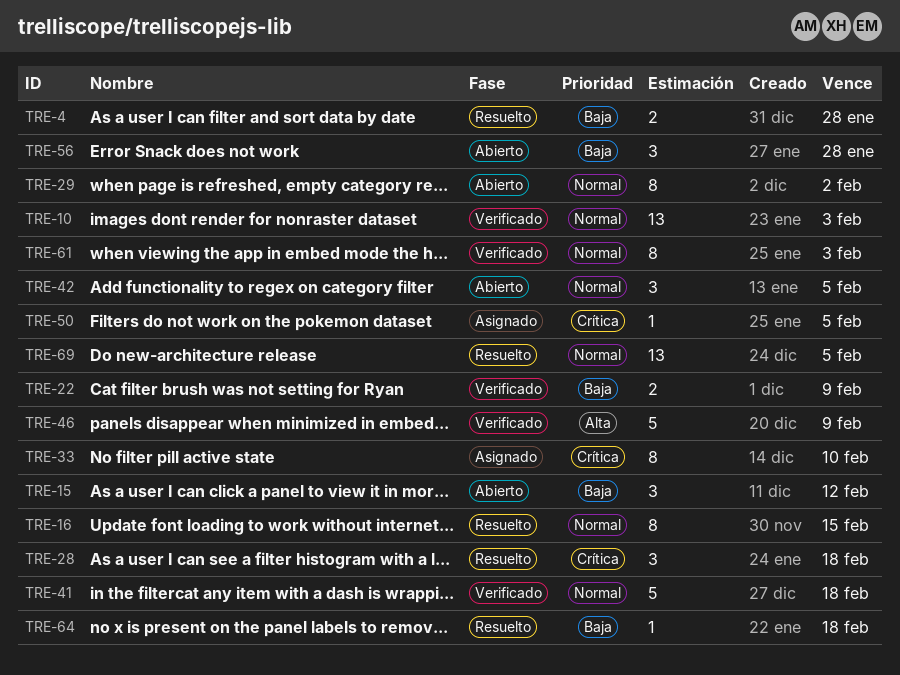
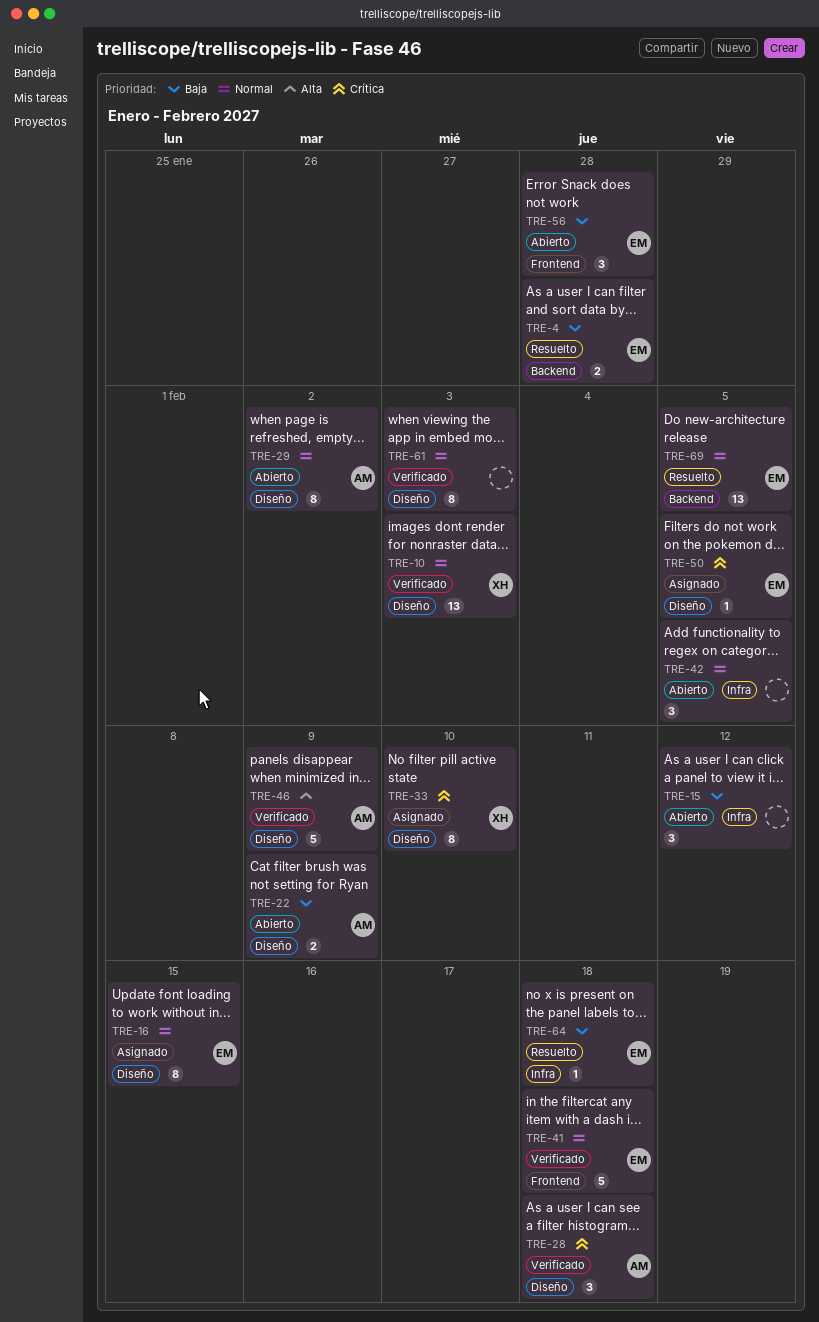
TRE-16, status: Resuelto -> Asignado
TRE-22, status: Verificado -> Abierto
TRE-28, status: Resuelto -> Verificado

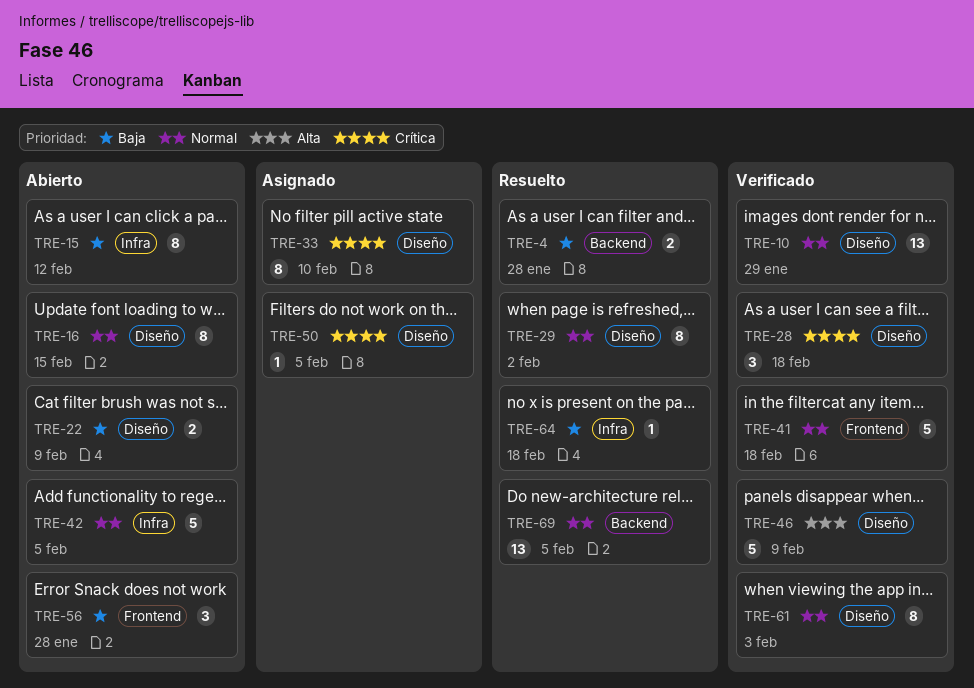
TRE-10, due: Feb 3 -> Jan 29
TRE-15, estimate: 3 -> 8
TRE-16, status: Asignado -> Abierto
TRE-29, status: Abierto -> Resuelto
TRE-42, estimate: 3 -> 5

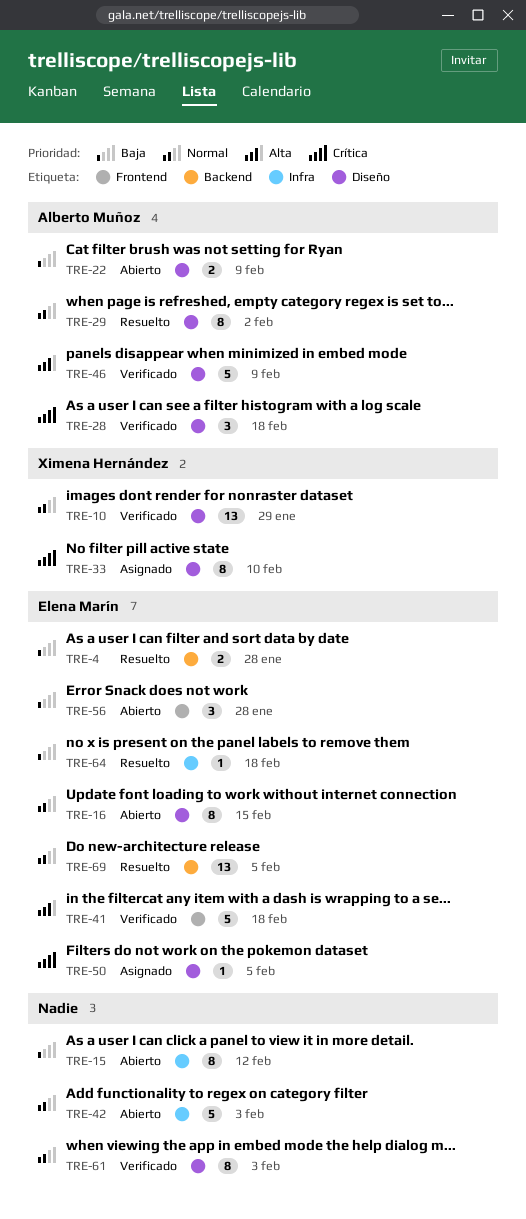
TRE-41, priority: Normal -> Alta
TRE-42, due: Feb 5 -> Feb 3

